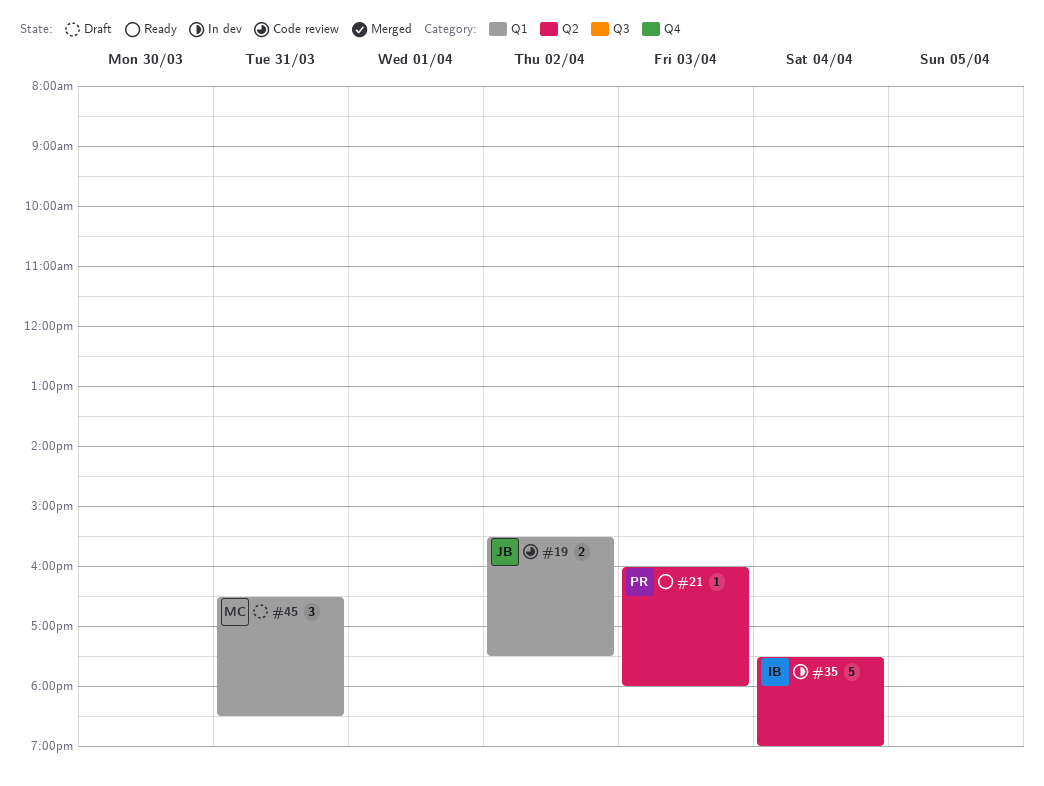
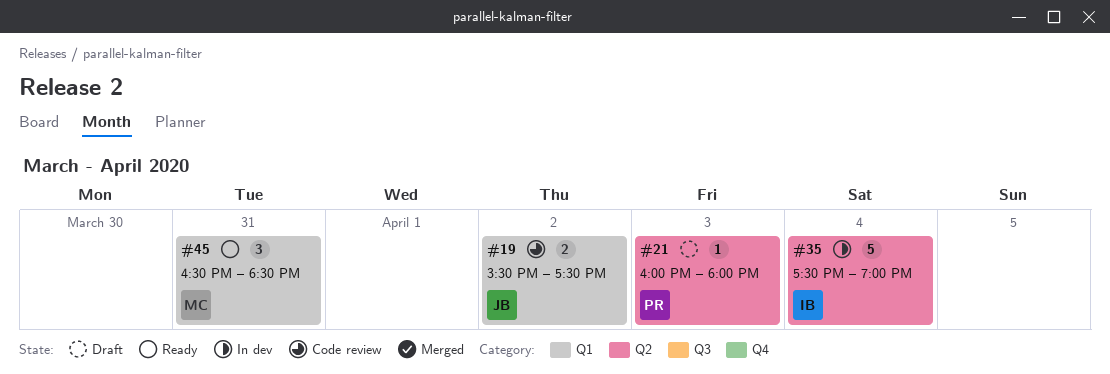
#21, status: Ready -> Draft
#45, status: Draft -> Ready

